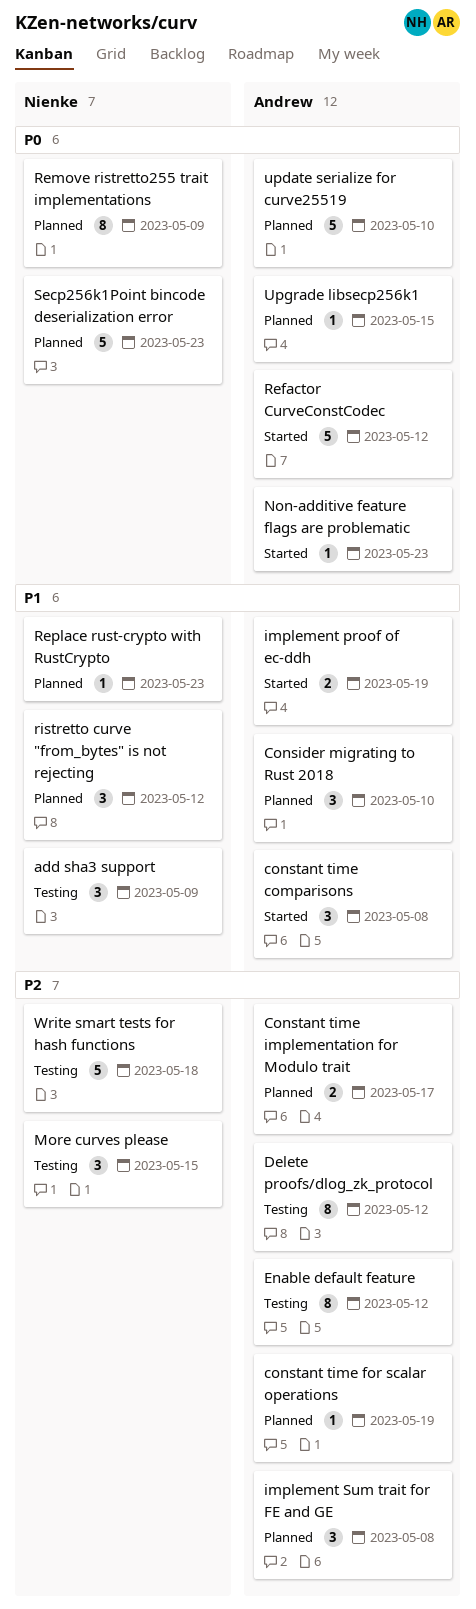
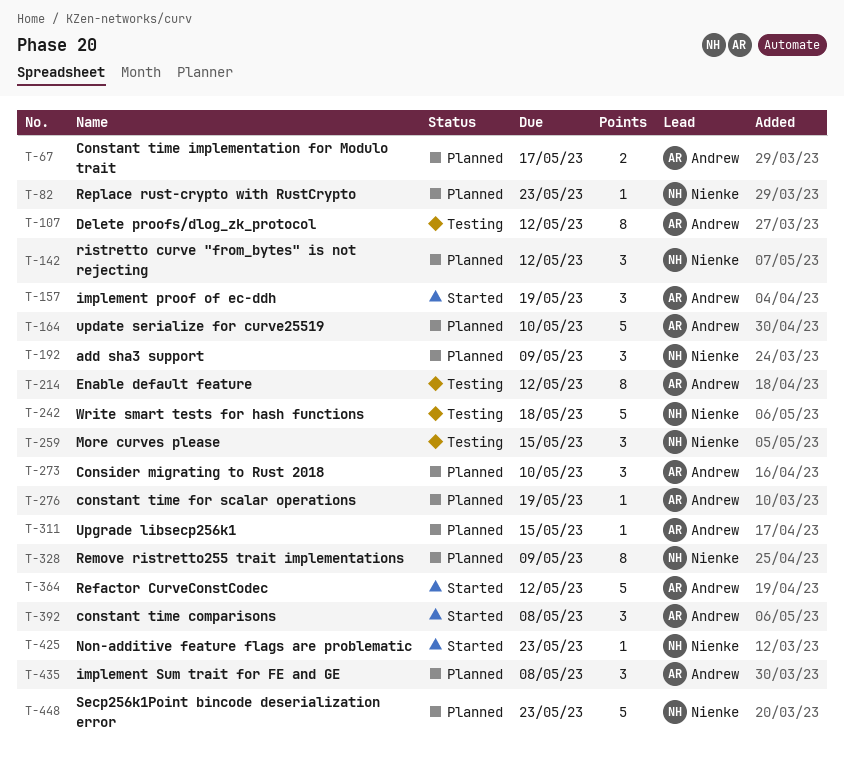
add sha3 support, status: Testing -> Planned
implement proof of ec-ddh, estimate: 2 -> 3
Non-additive feature flags are problematic, owner: Andrew -> Nienke

